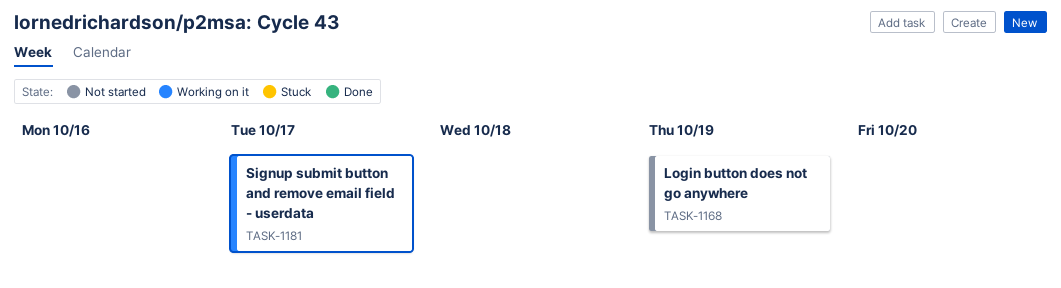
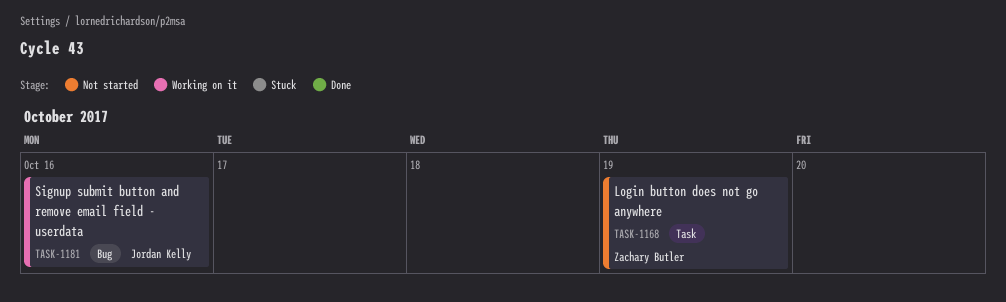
TASK-1181, due: Oct 17 -> Oct 16

